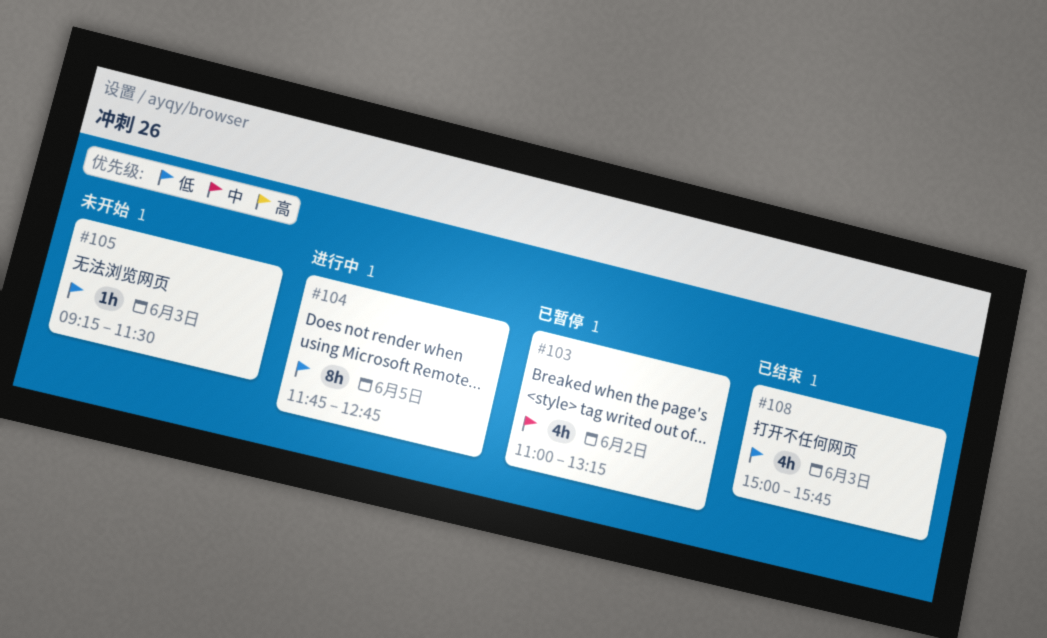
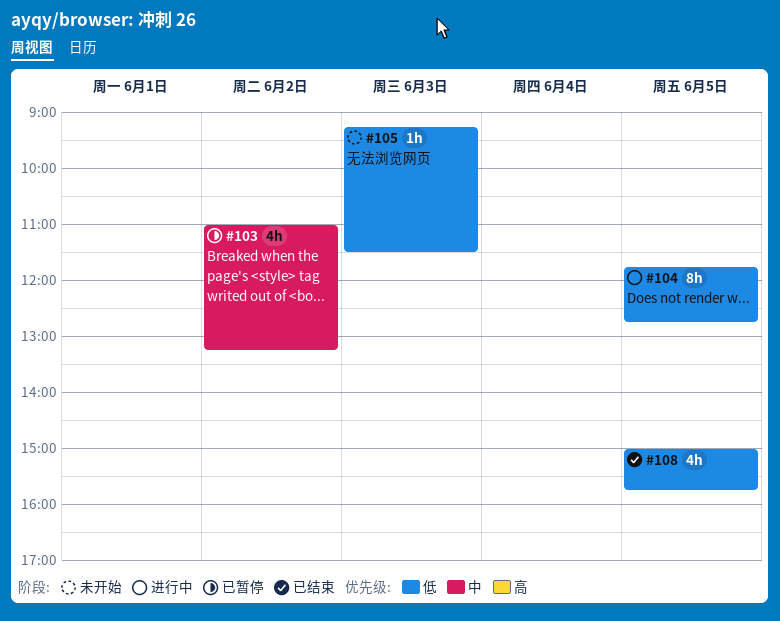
#108, day: Jun 3 -> Jun 5

